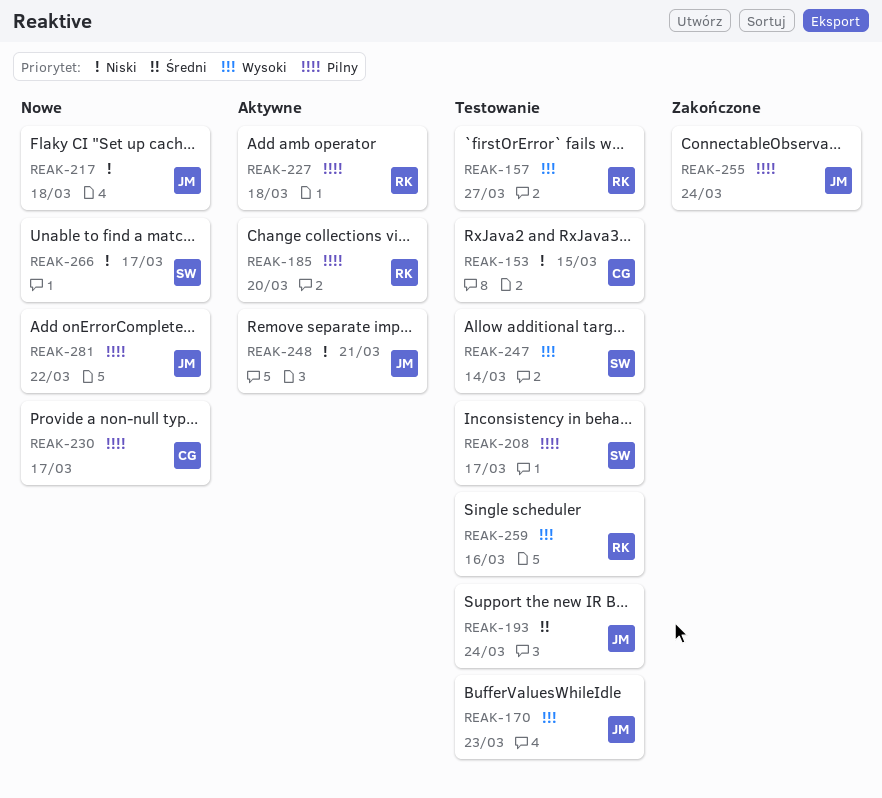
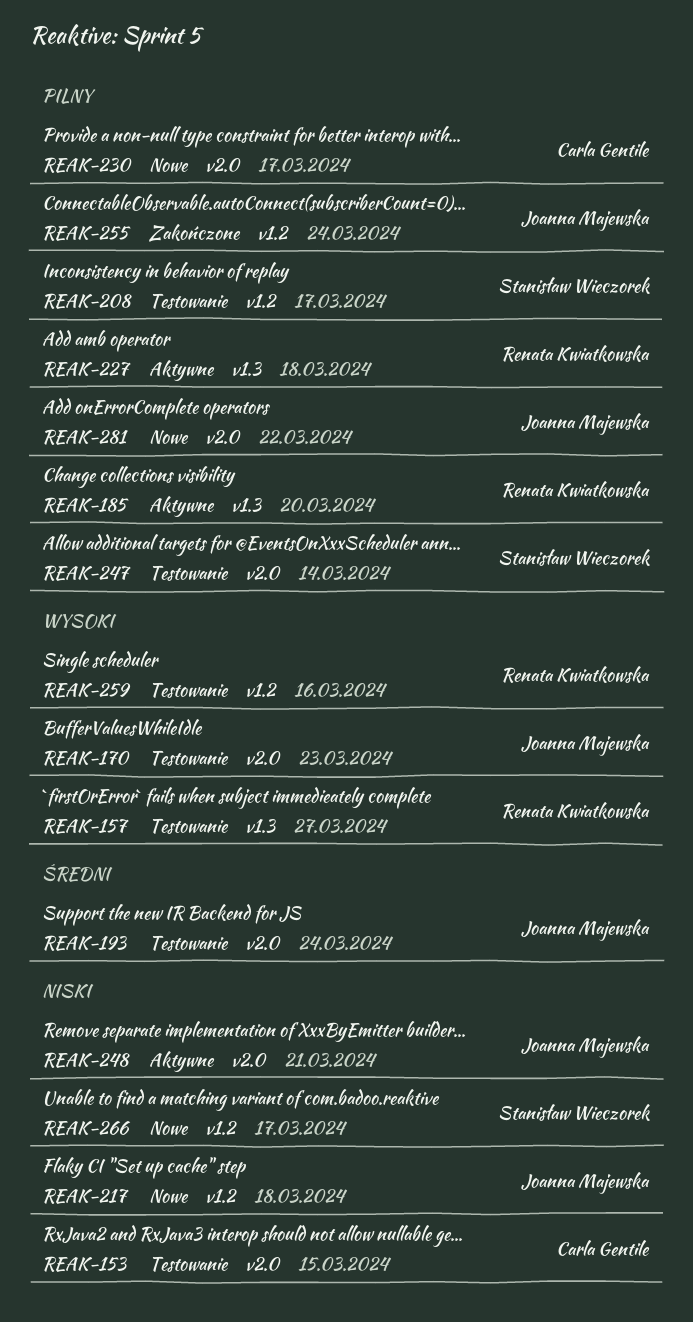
REAK-247, priority: Wysoki -> Pilny

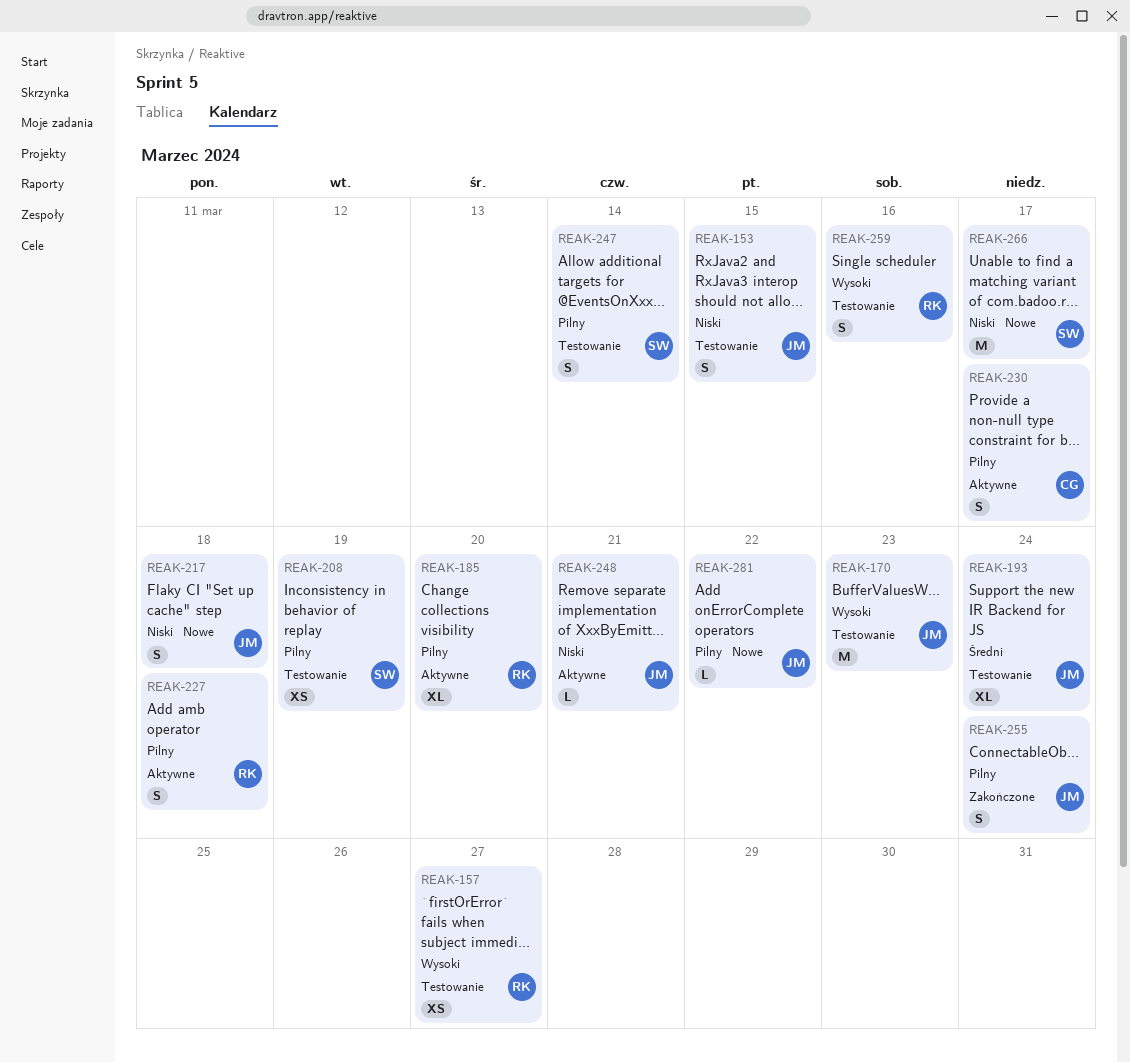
REAK-153, owner: Carla Gentile -> Joanna Majewska
REAK-208, due: Mar 17 -> Mar 19
REAK-230, status: Nowe -> Aktywne

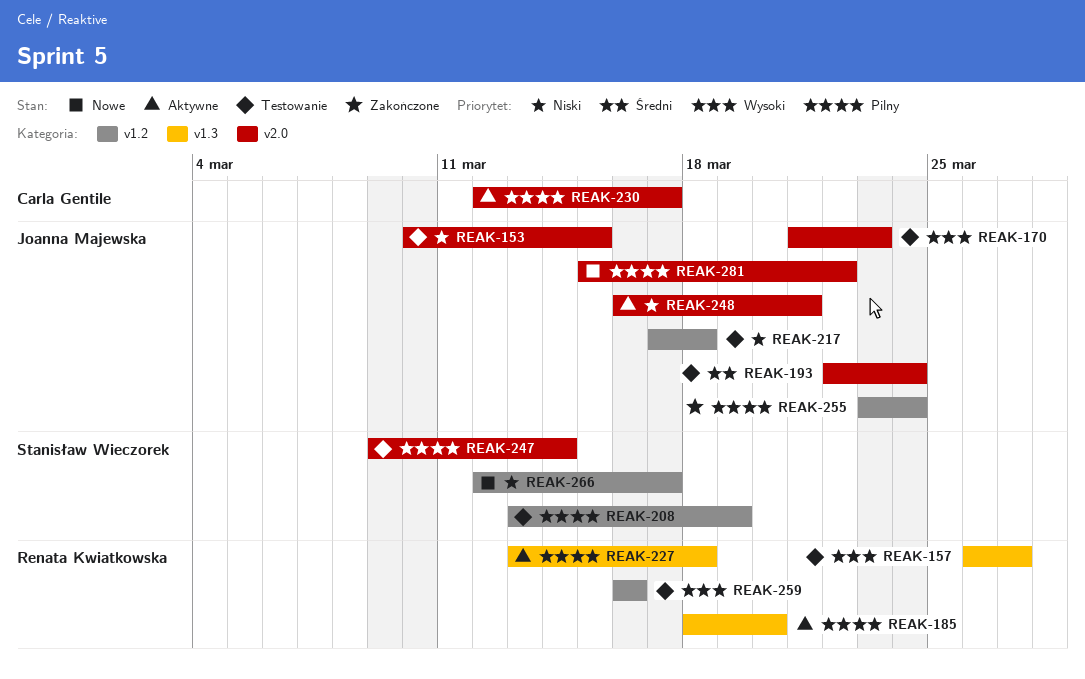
REAK-217, status: Nowe -> Testowanie

